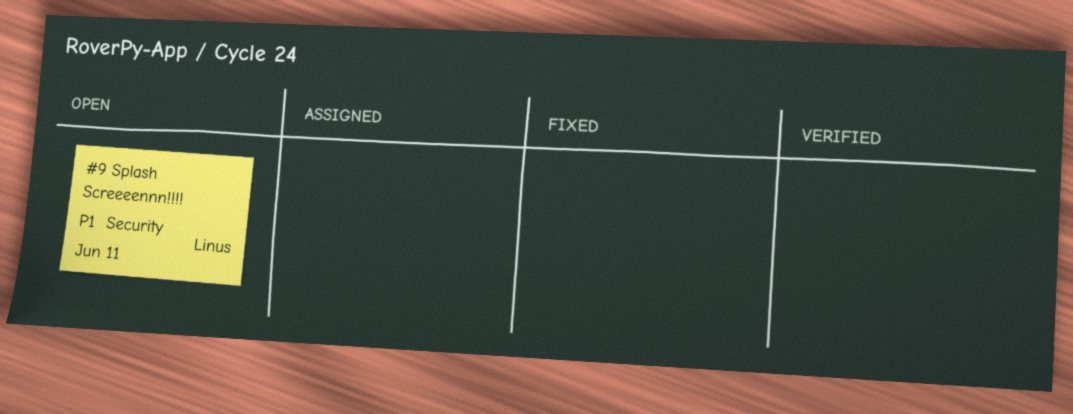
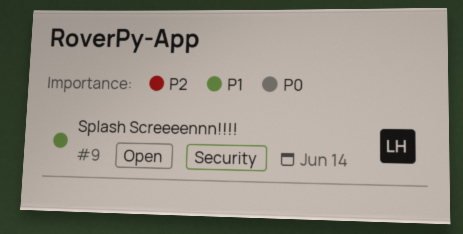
#9, due: Jun 11 -> Jun 14

